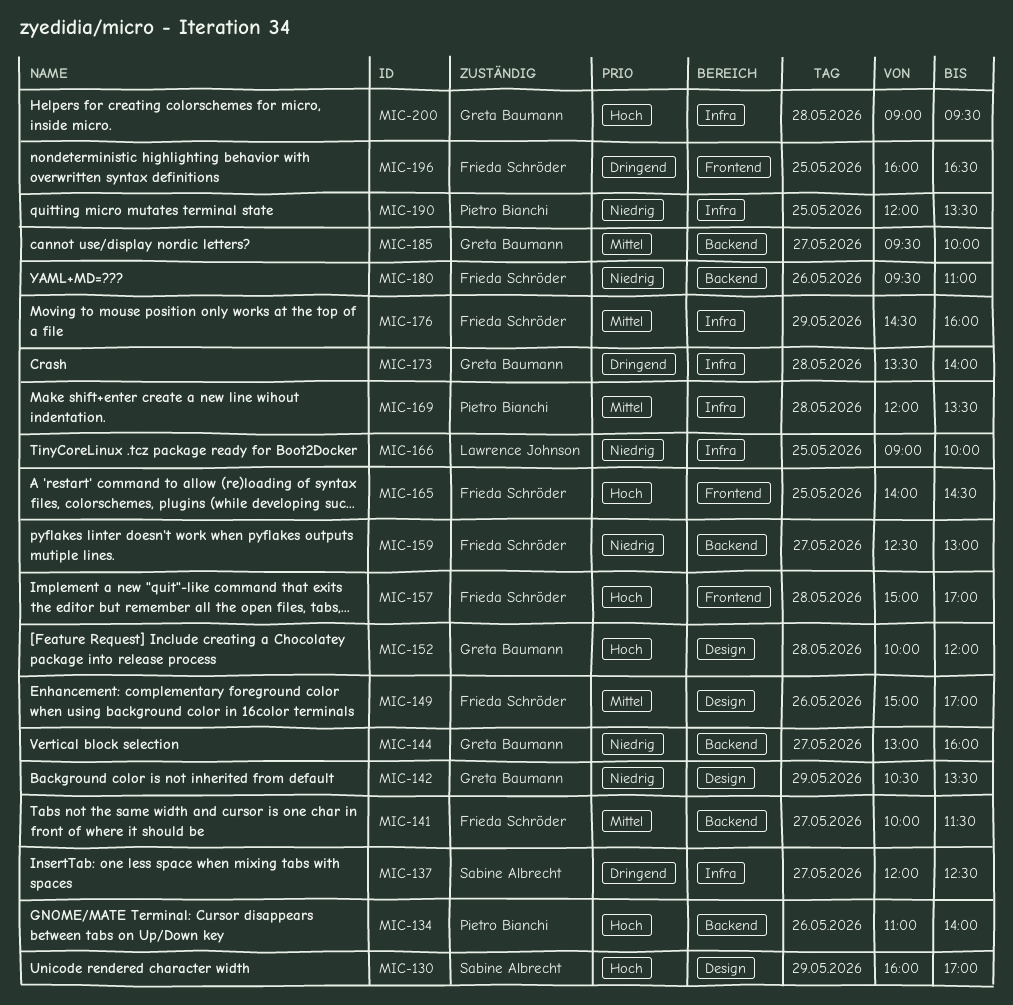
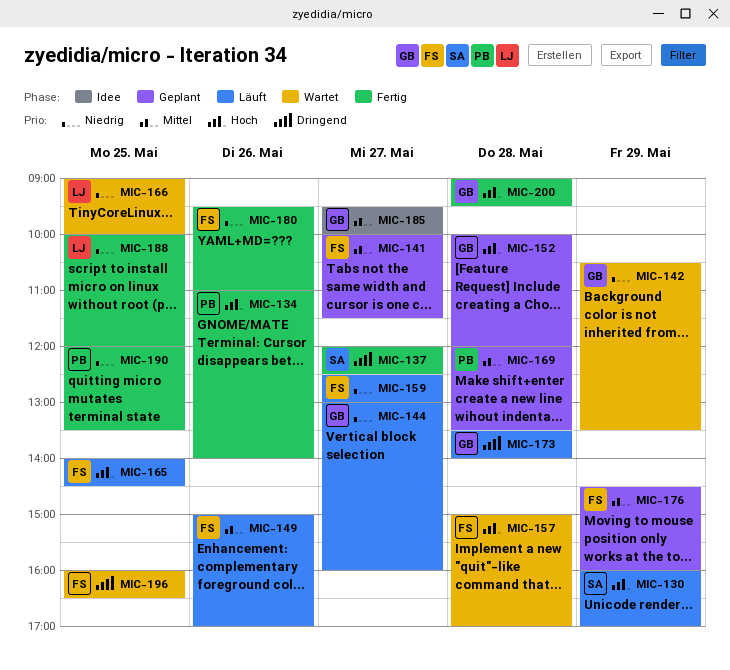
MIC-188: none -> present

